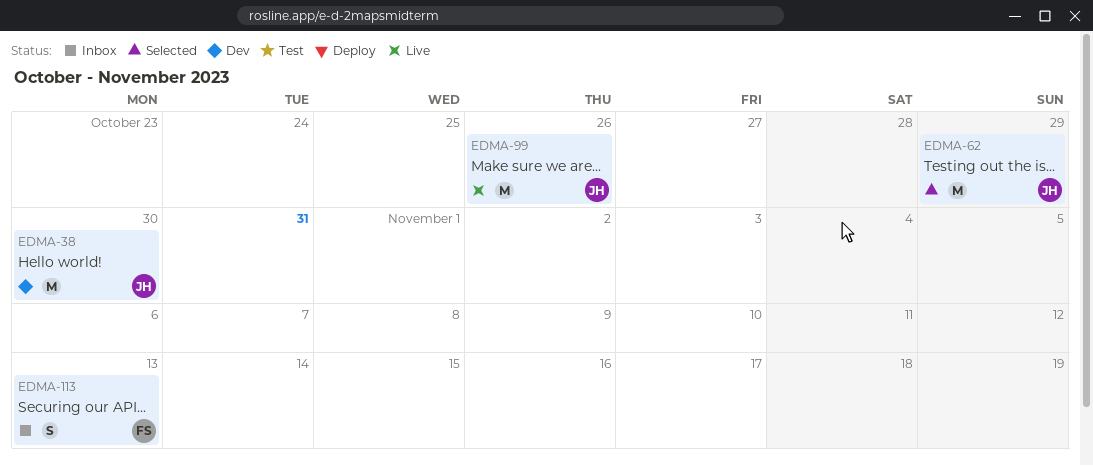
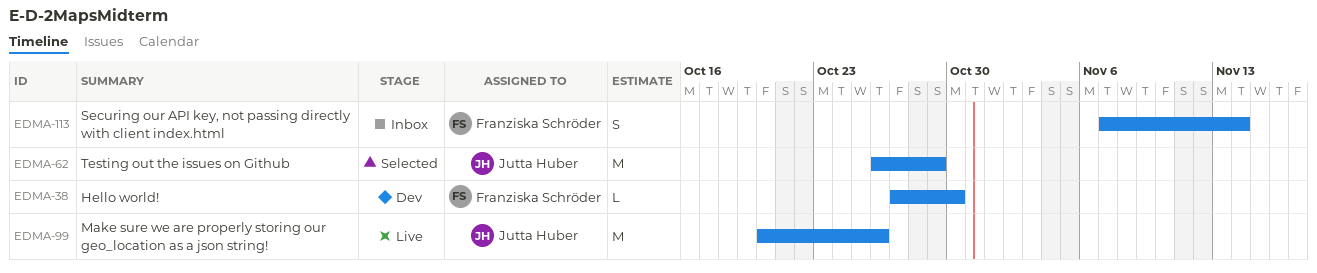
EDMA-38, owner: Jutta Huber -> Franziska Schröder
EDMA-38, estimate: M -> L
EDMA-113, due: Nov 13 -> Nov 14

